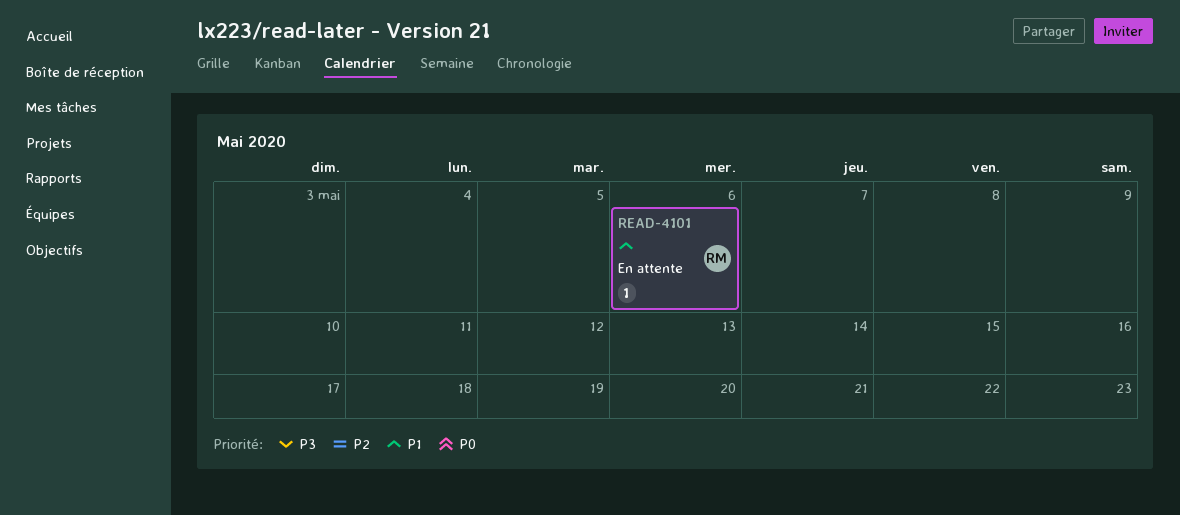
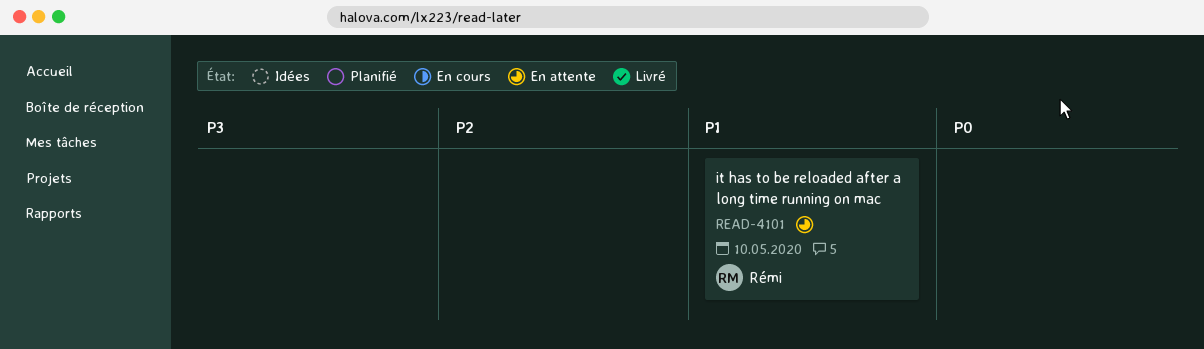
READ-4101, due: May 6 -> May 10

